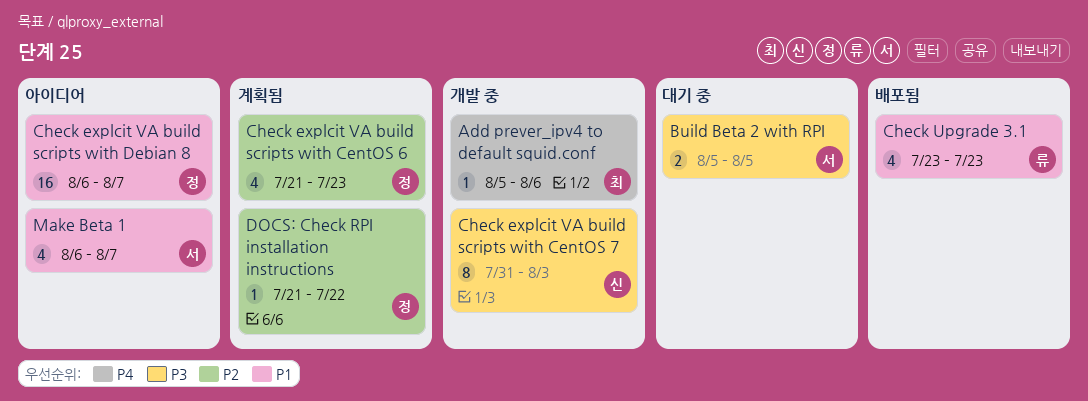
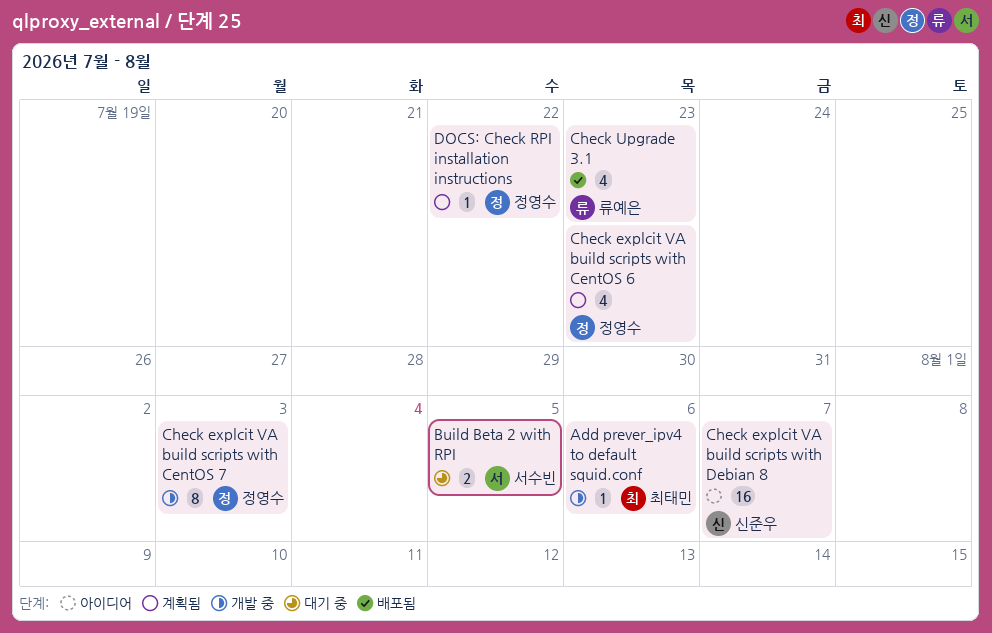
Check explcit VA build scripts with CentOS 7, owner: 신준우 -> 정영수
Check explcit VA build scripts with Debian 8, owner: 정영수 -> 신준우
Make Beta 1: present -> none

